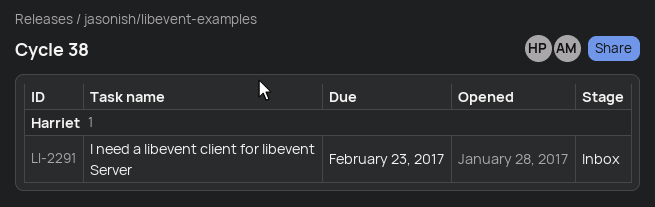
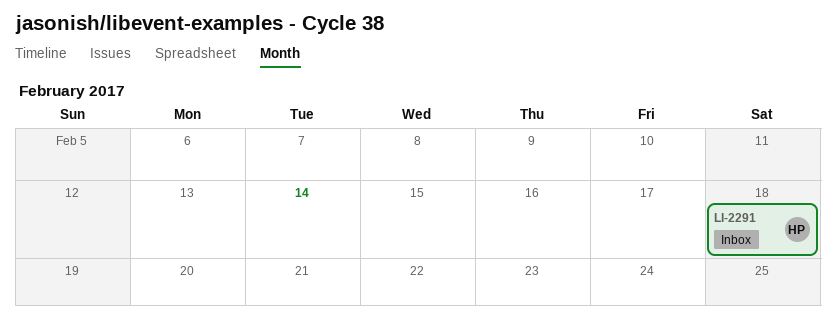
LI-2291, due: Feb 23 -> Feb 18

